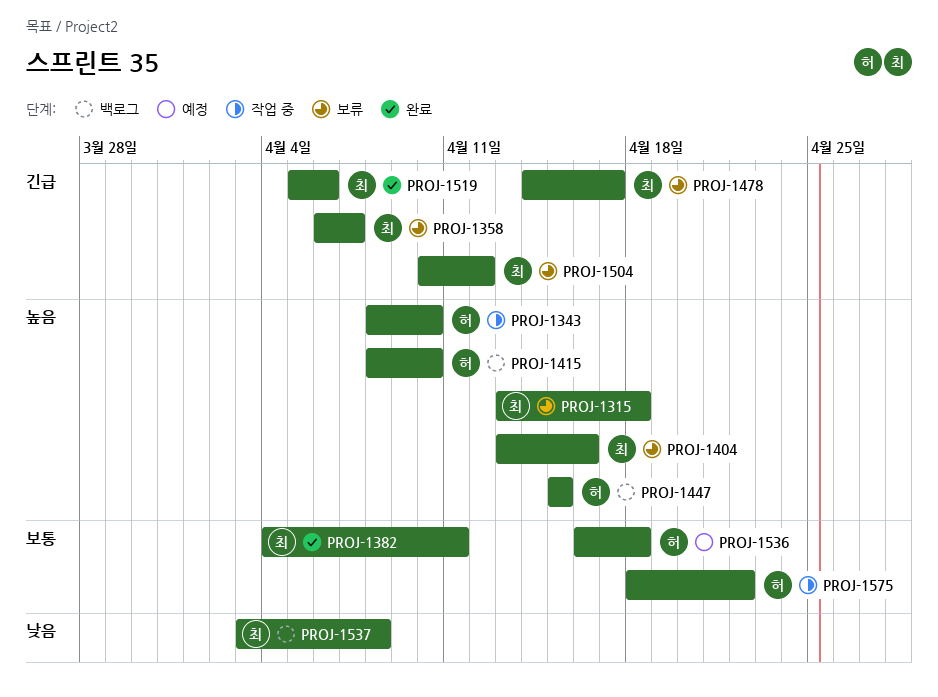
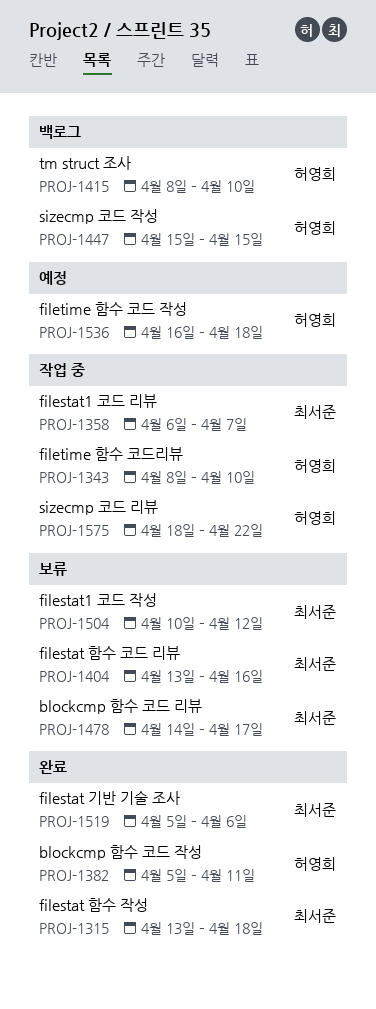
PROJ-1315, status: 보류 -> 완료
PROJ-1358, status: 보류 -> 작업 중
PROJ-1382, owner: 최서준 -> 허영희
PROJ-1382, start: Apr 4 -> Apr 5
PROJ-1537: present -> none

